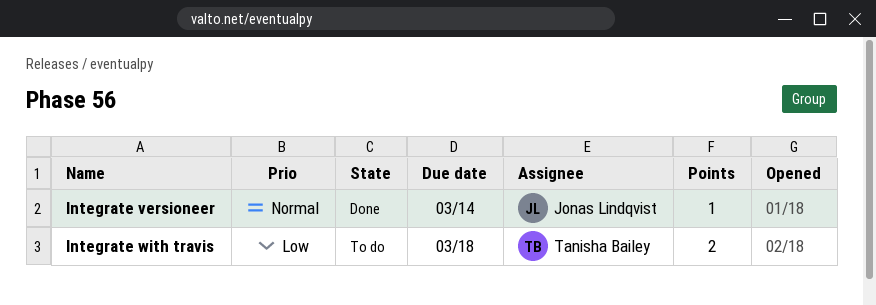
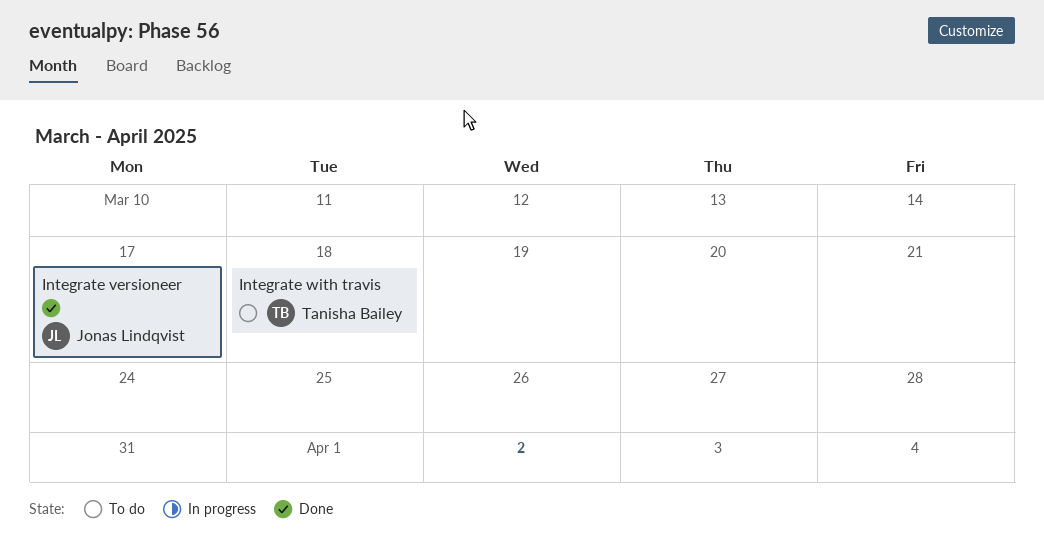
Integrate versioneer, due: Mar 14 -> Mar 17

